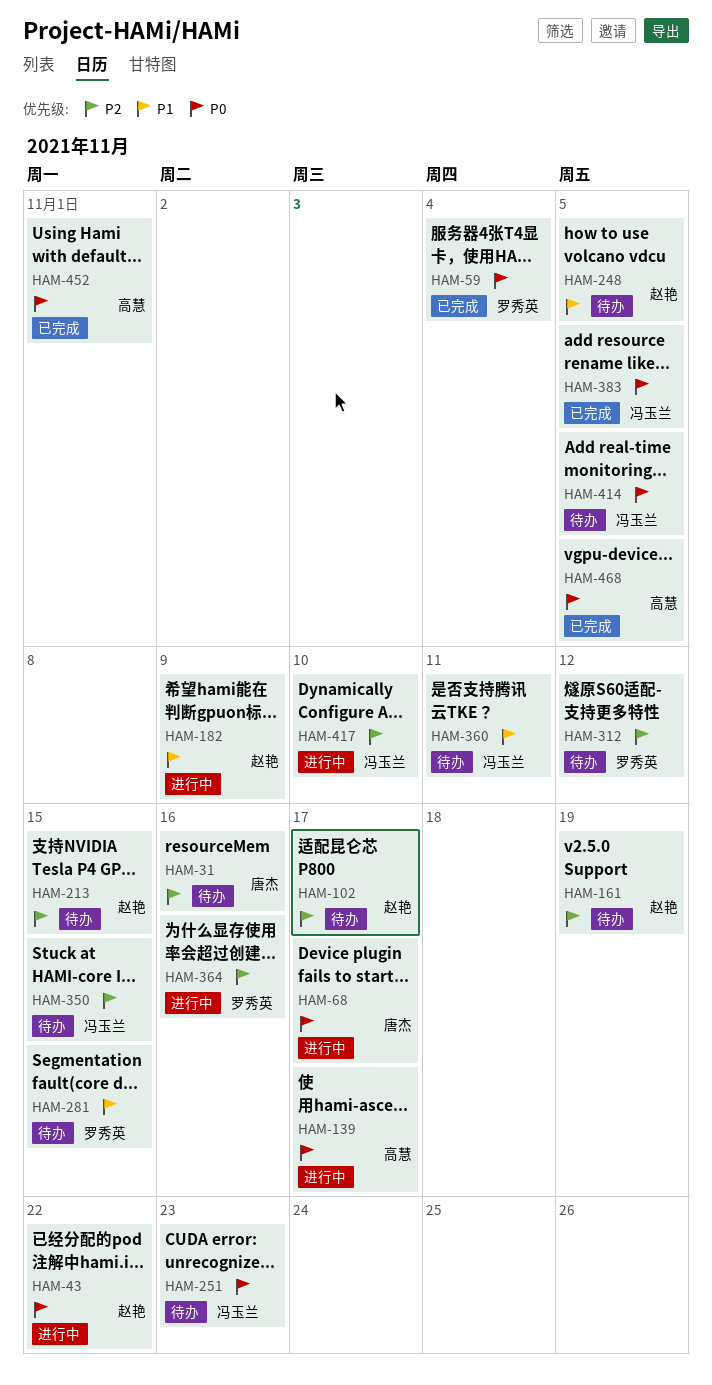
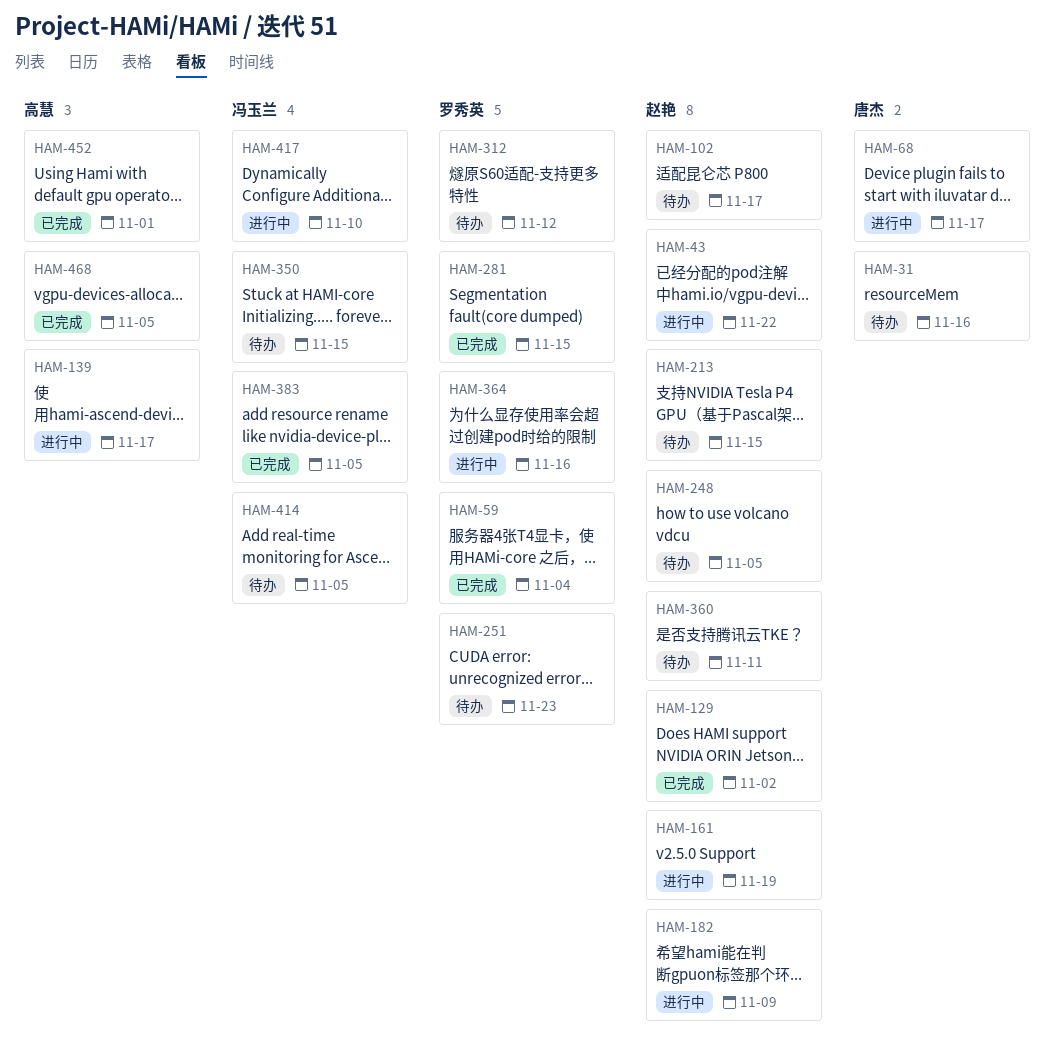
HAM-129: none -> present
HAM-161, status: 待办 -> 进行中
HAM-251, owner: 冯玉兰 -> 罗秀英
HAM-281, status: 待办 -> 已完成
HAM-360, owner: 冯玉兰 -> 赵艳

